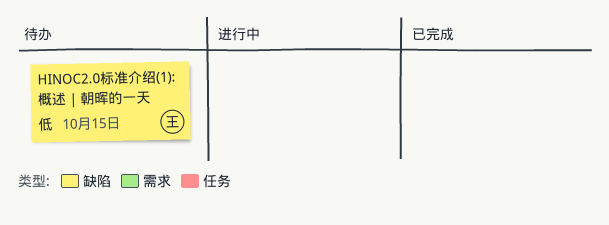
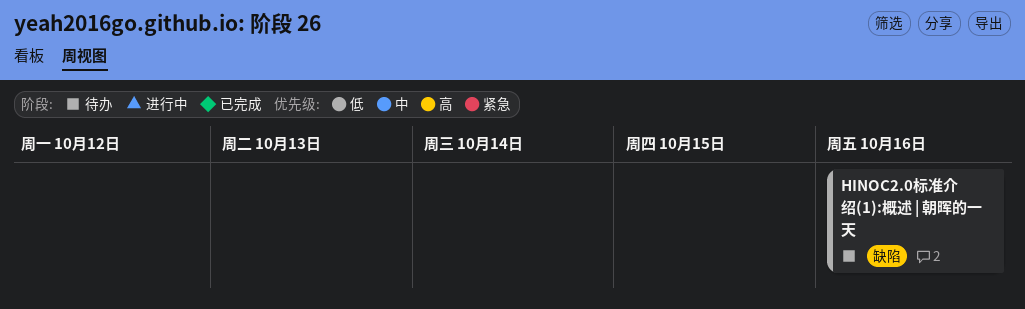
HINOC2.0标准介绍(1):概述 | 朝晖的一天, due: Oct 15 -> Oct 16

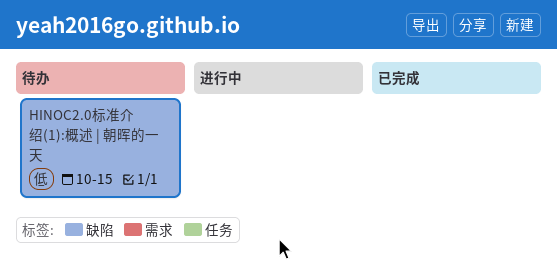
HINOC2.0标准介绍(1):概述 | 朝晖的一天, due: Oct 16 -> Oct 15

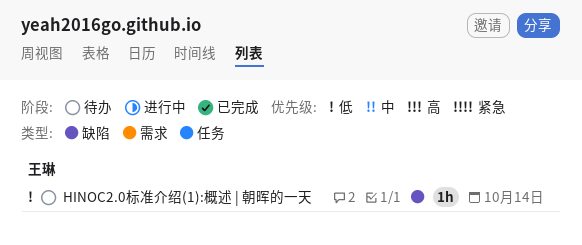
HINOC2.0标准介绍(1):概述 | 朝晖的一天, due: Oct 15 -> Oct 14

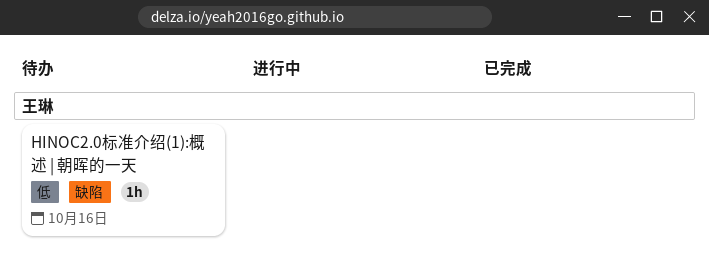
HINOC2.0标准介绍(1):概述 | 朝晖的一天, due: Oct 14 -> Oct 16

